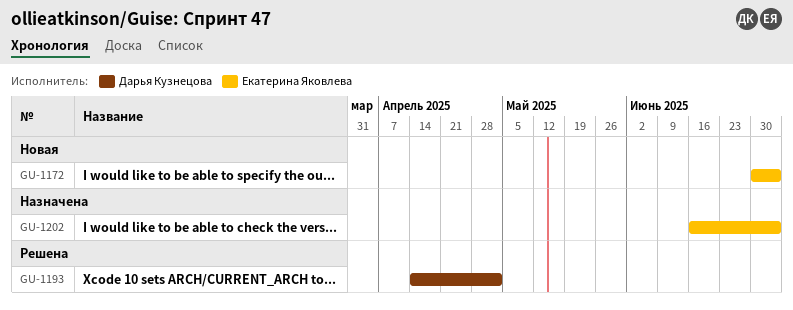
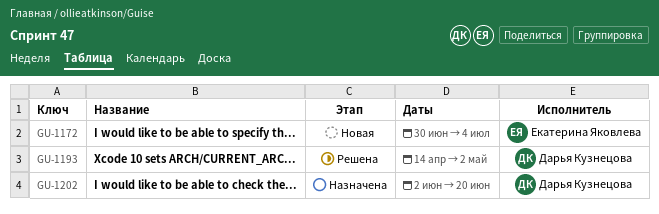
GU-1202, owner: Екатерина Яковлева -> Дарья Кузнецова
GU-1202, start: Jun 16 -> Jun 2
GU-1202, due: Jul 4 -> Jun 20

